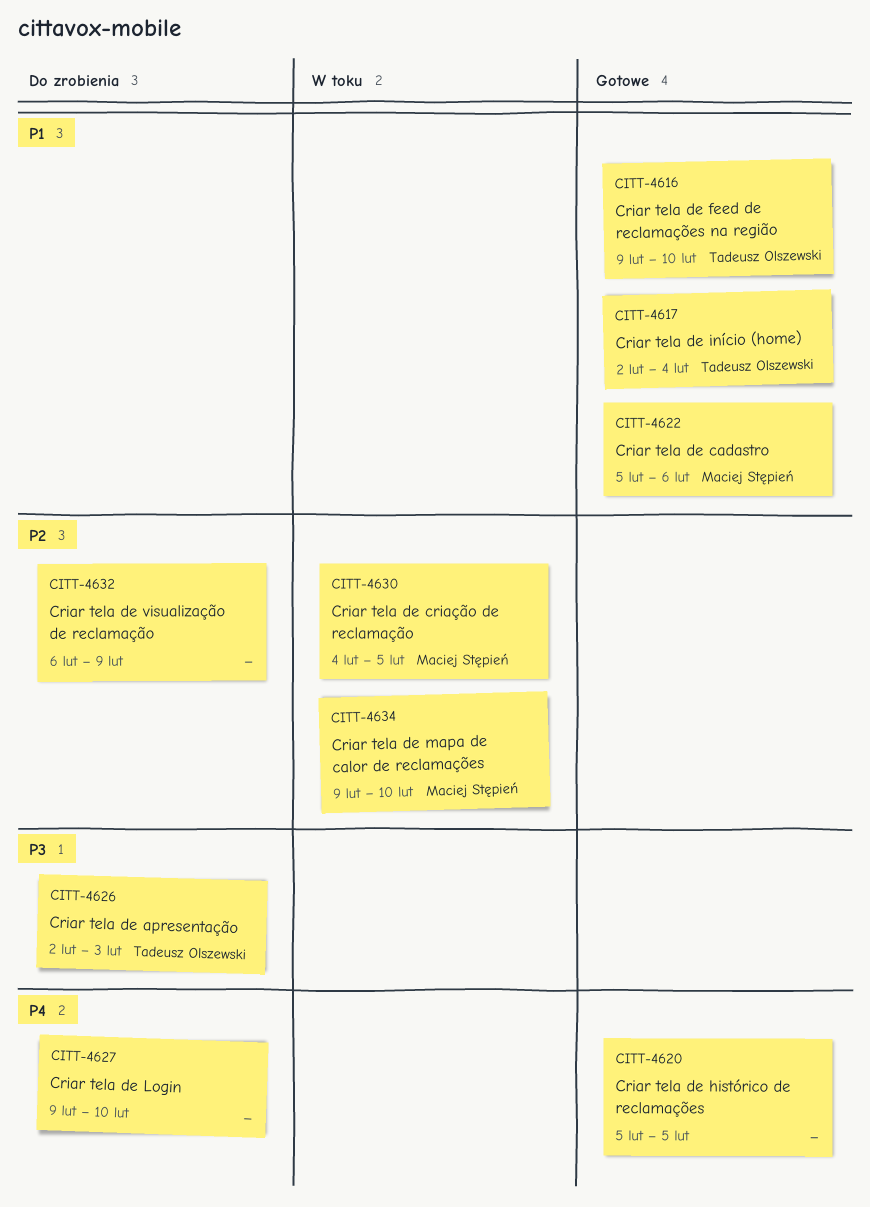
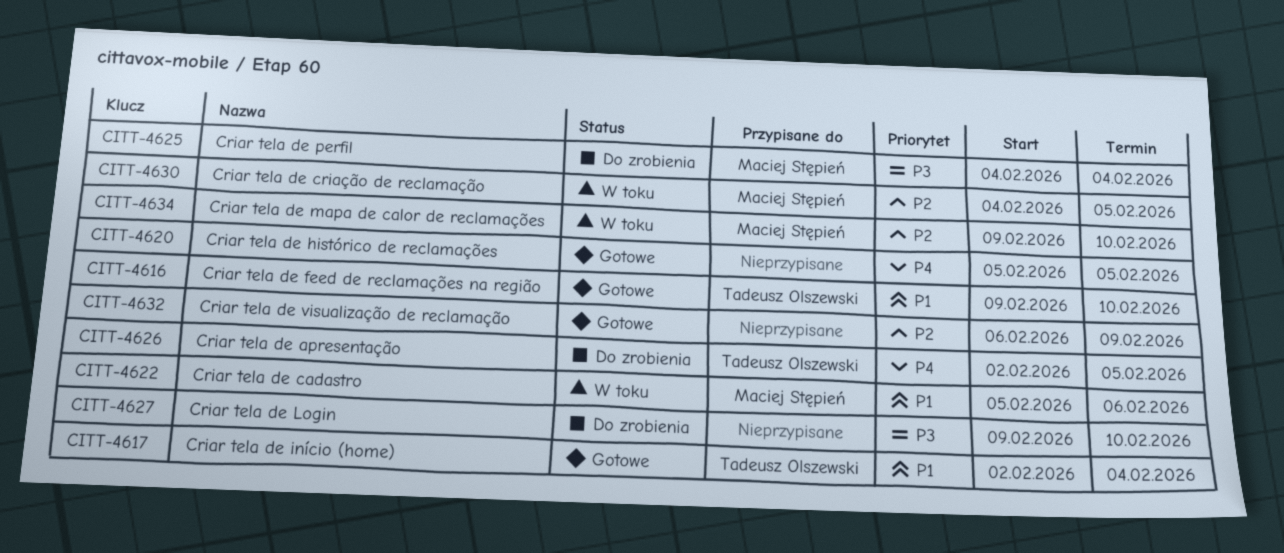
CITT-4622, status: Gotowe -> W toku
CITT-4625: none -> present
CITT-4626, priority: P3 -> P4
CITT-4626, due: Feb 3 -> Feb 5
CITT-4627, priority: P4 -> P3
CITT-4632, status: Do zrobienia -> Gotowe

